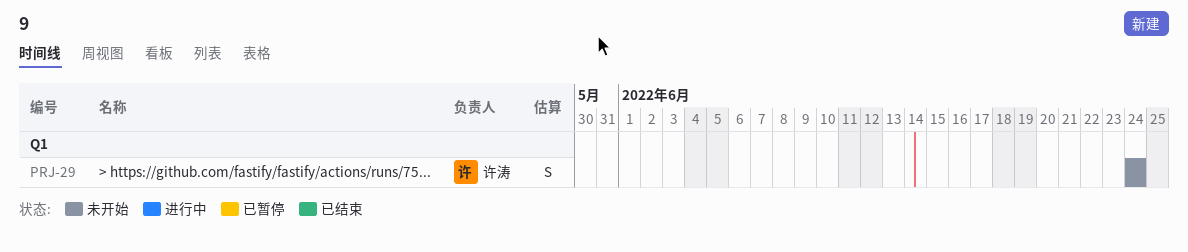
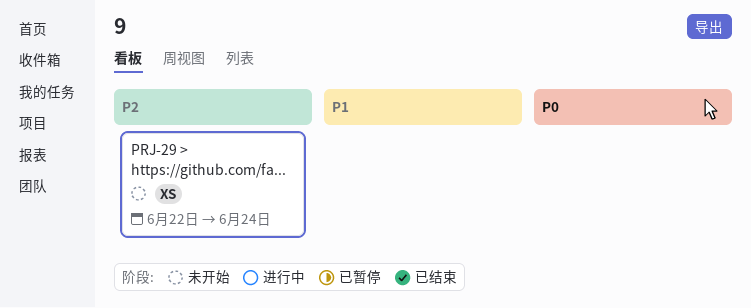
PRJ-29, estimate: S -> XS
PRJ-29, start: Jun 24 -> Jun 22

